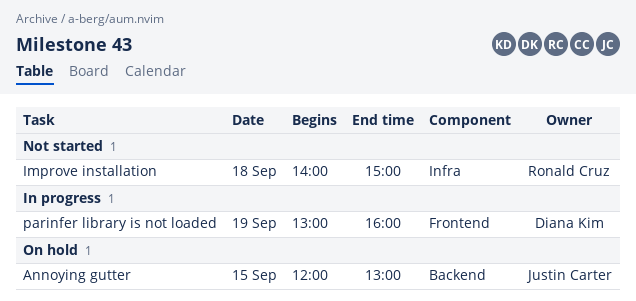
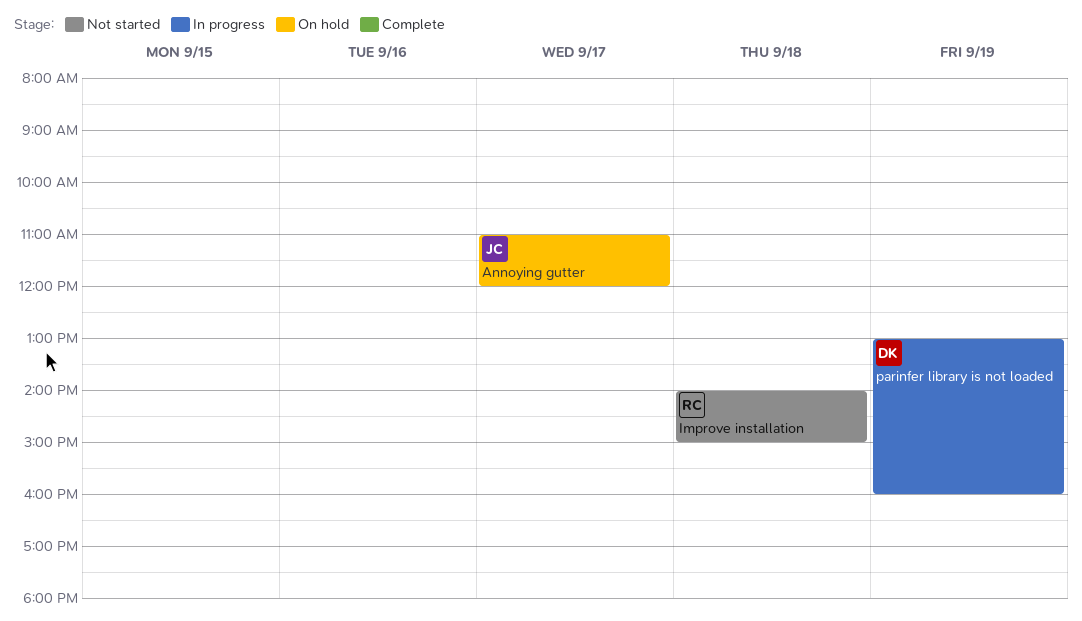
Annoying gutter, day: Sep 15 -> Sep 17
Annoying gutter, begins: 12:00 -> 11:00
Annoying gutter, ends: 13:00 -> 12:00

